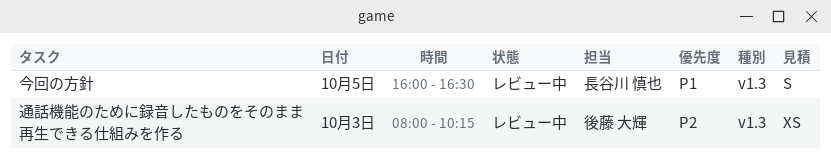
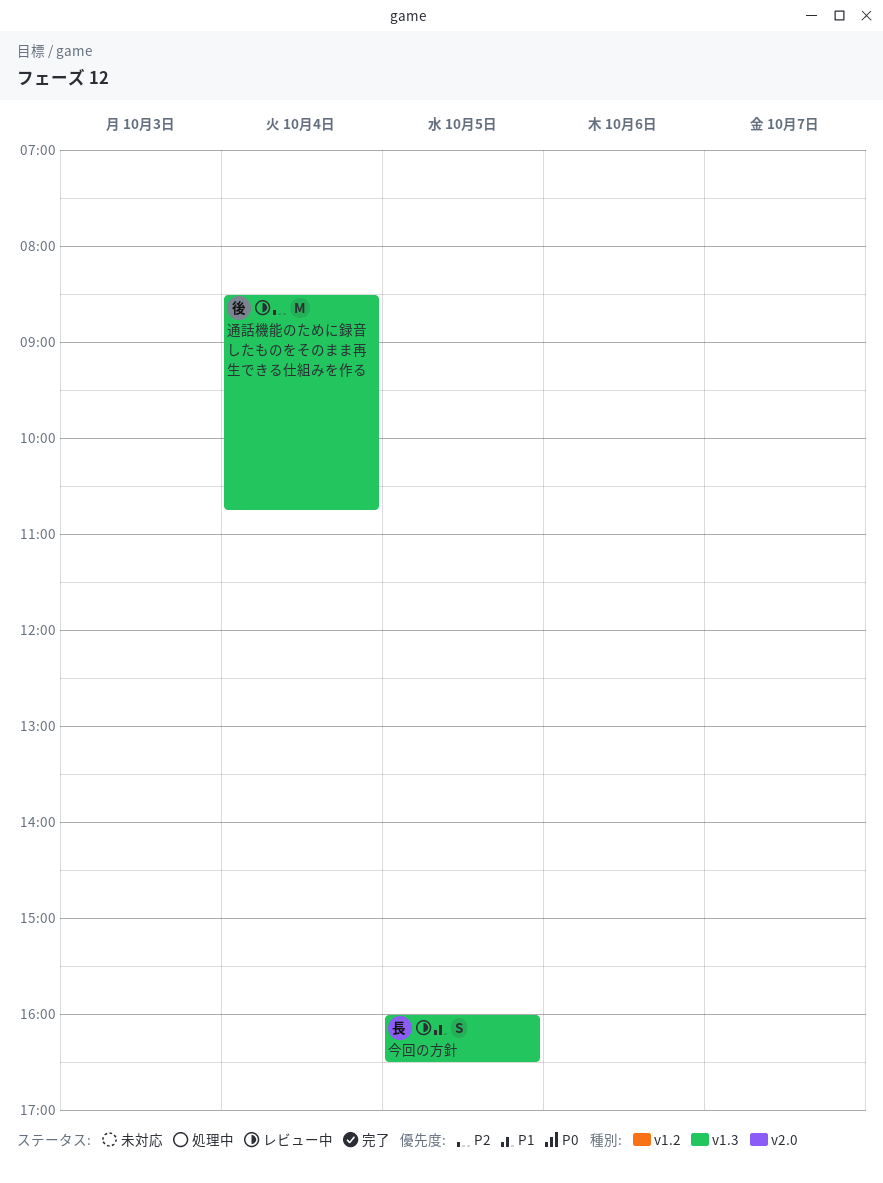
通話機能のために録音したものをそのまま再生できる仕組みを作る, estimate: XS -> M
通話機能のために録音したものをそのまま再生できる仕組みを作る, day: Oct 3 -> Oct 4
通話機能のために録音したものをそのまま再生できる仕組みを作る, begins: 08:00 -> 08:30
通話機能のために録音したものをそのまま再生できる仕組みを作る, ends: 10:15 -> 10:45

